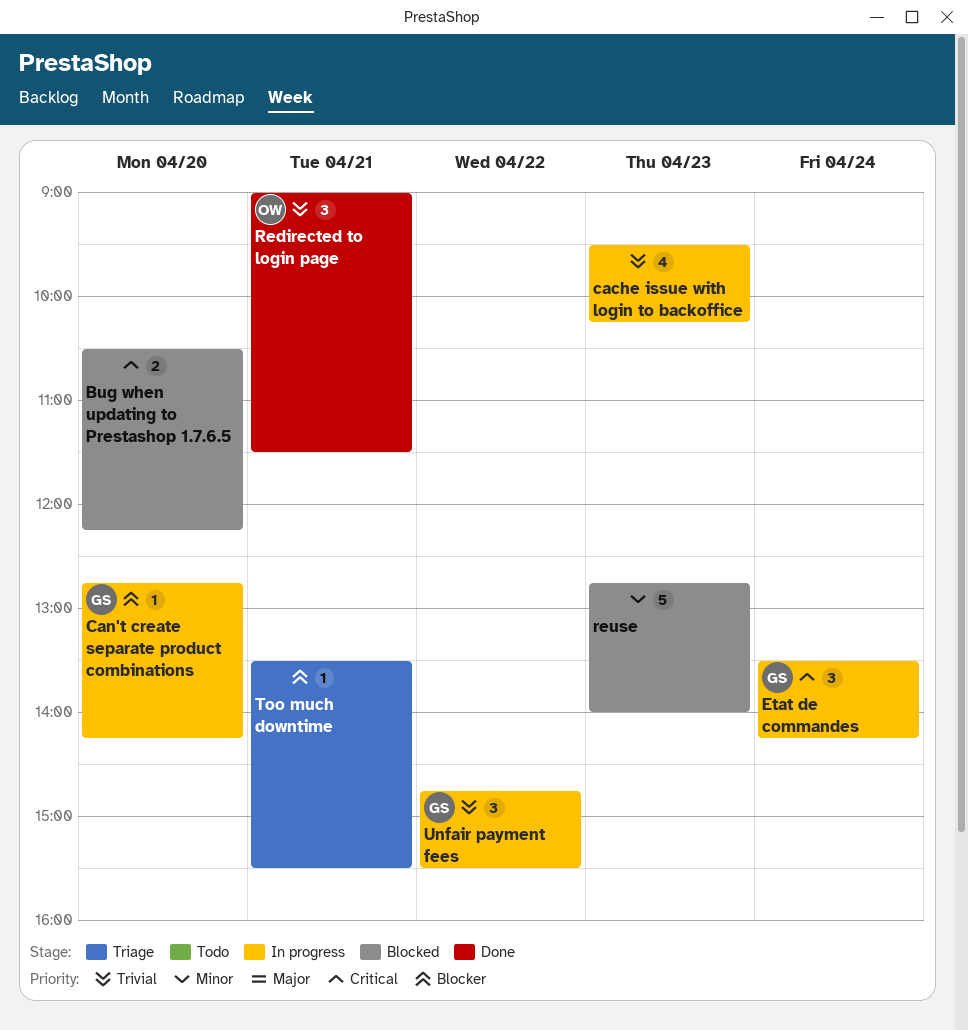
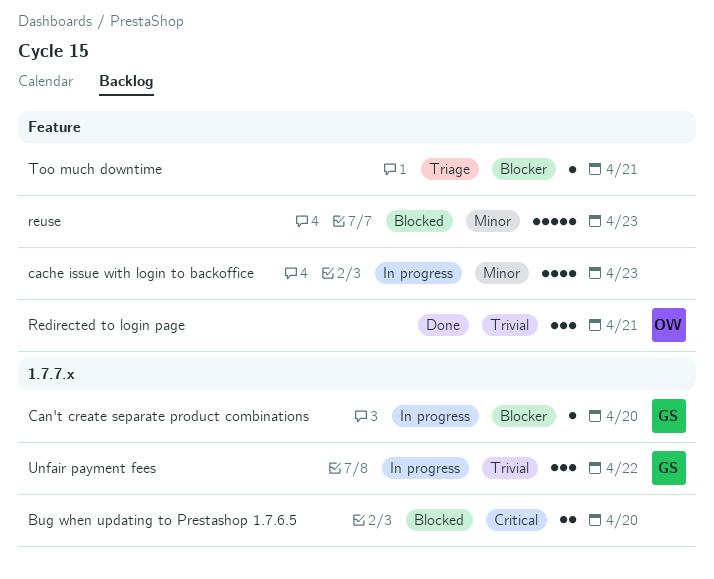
cache issue with login to backoffice, priority: Trivial -> Minor
Etat de commandes: present -> none

